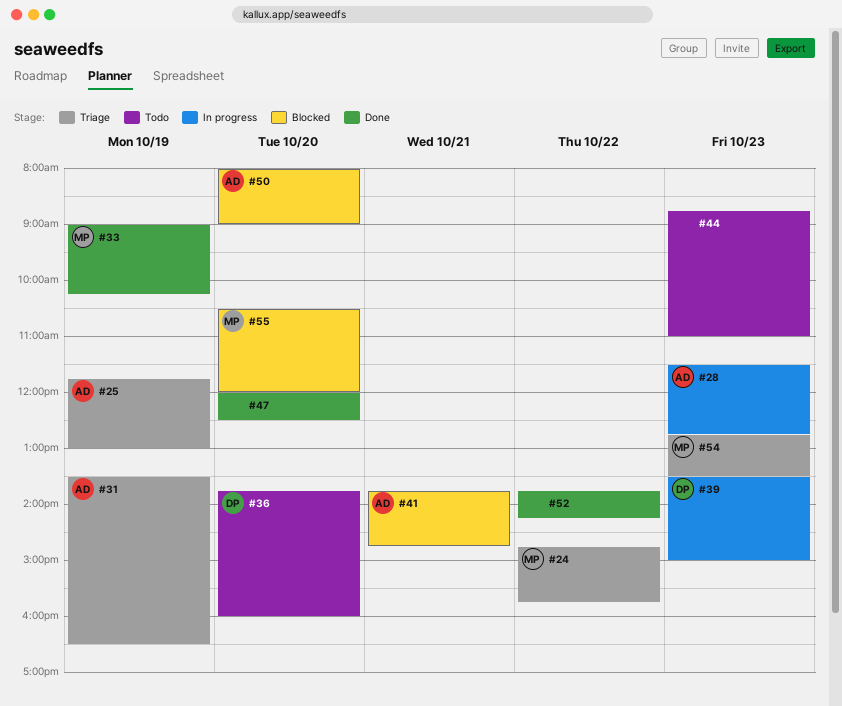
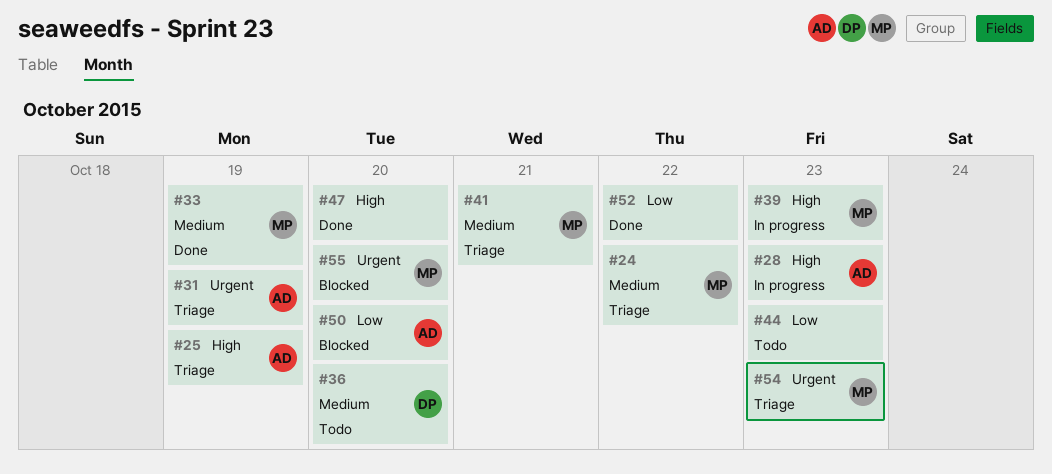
#39, owner: DP -> MP
#41, status: Blocked -> Triage
#41, owner: AD -> MP

